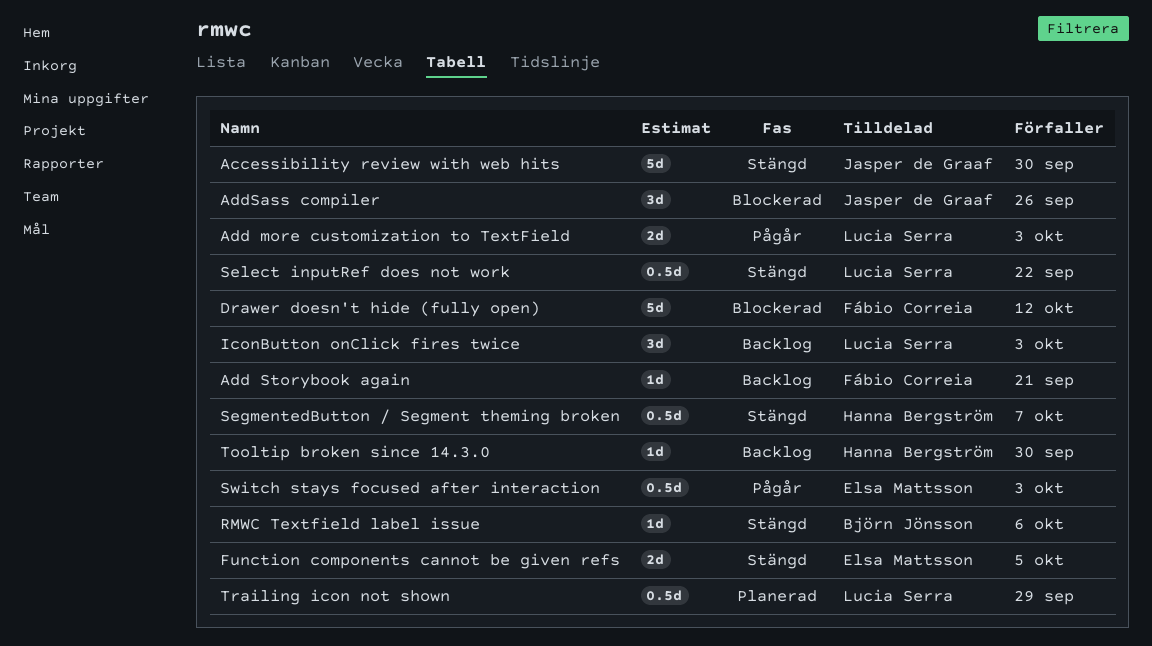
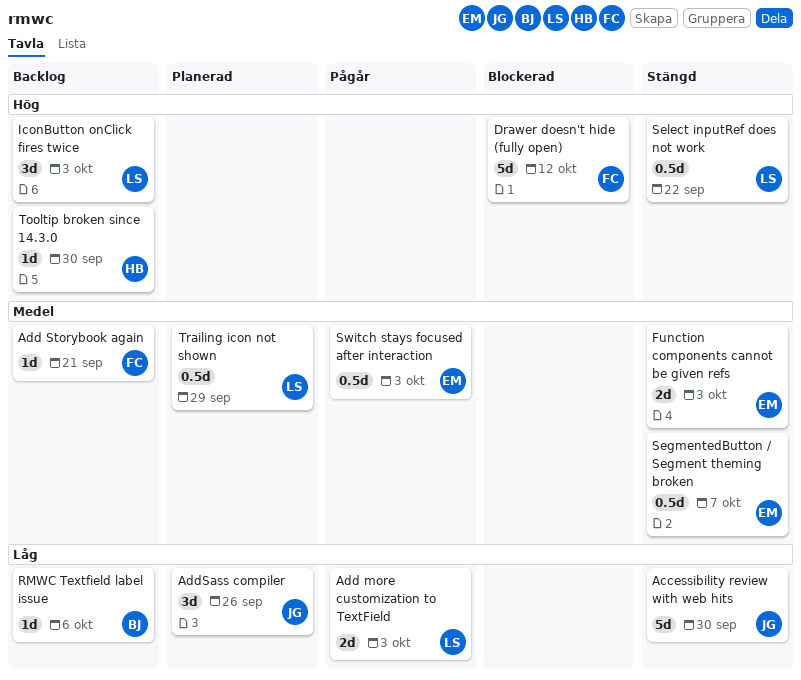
AddSass compiler, status: Blockerad -> Planerad
Function components cannot be given refs, due: Oct 5 -> Oct 3
RMWC Textfield label issue, status: Stängd -> Backlog
SegmentedButton / Segment theming broken, owner: Hanna Bergström -> Elsa Mattsson

